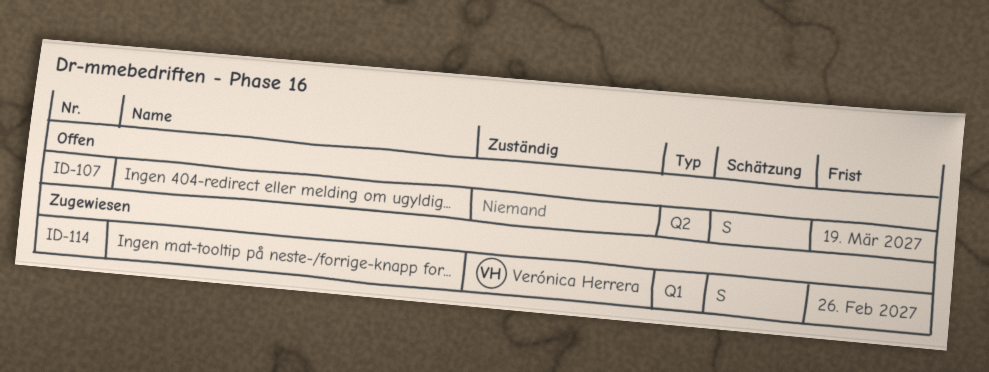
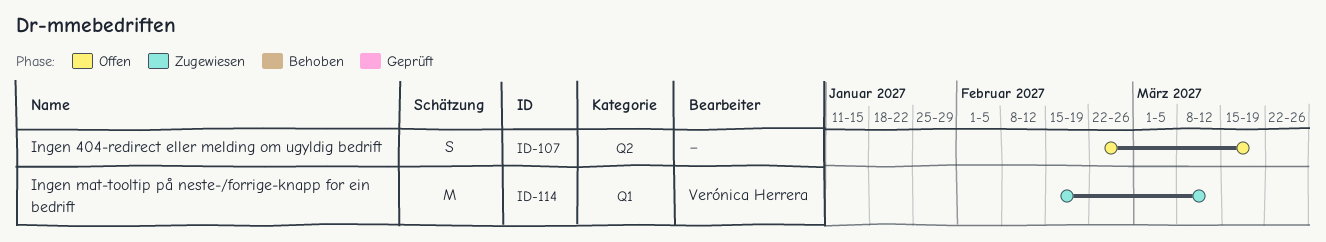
ID-114, estimate: S -> M
ID-114, due: Feb 26 -> Mar 12

